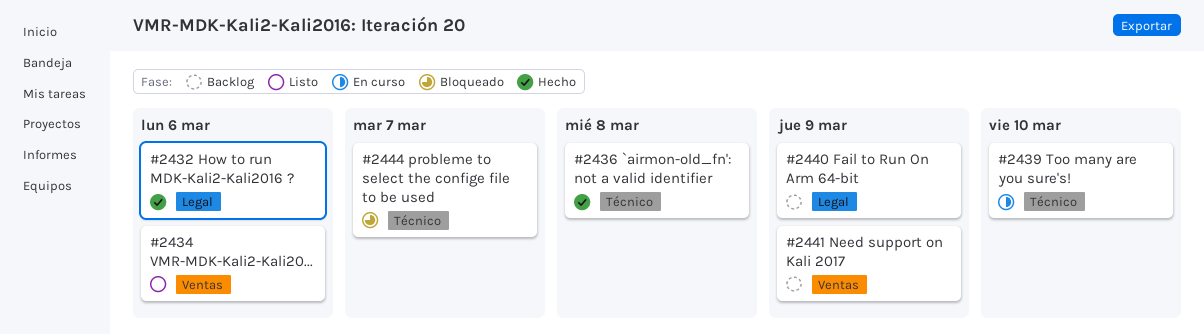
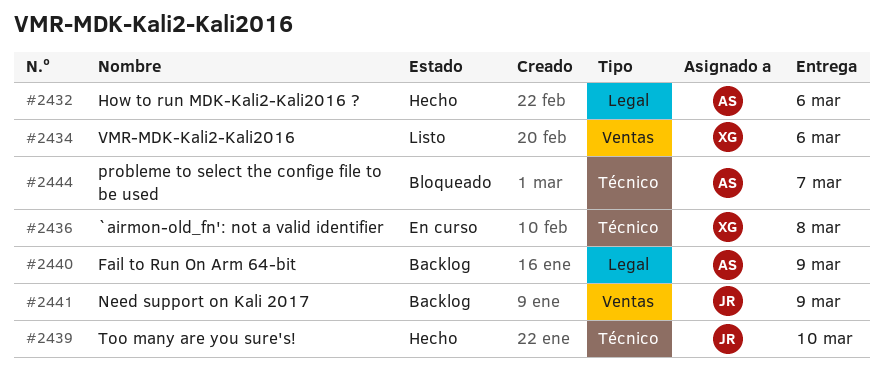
#2436, status: Hecho -> En curso
#2439, status: En curso -> Hecho

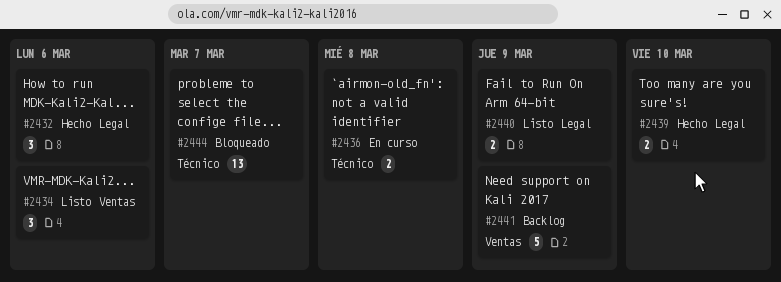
#2439, label: Técnico -> Legal
#2440, status: Backlog -> Listo

